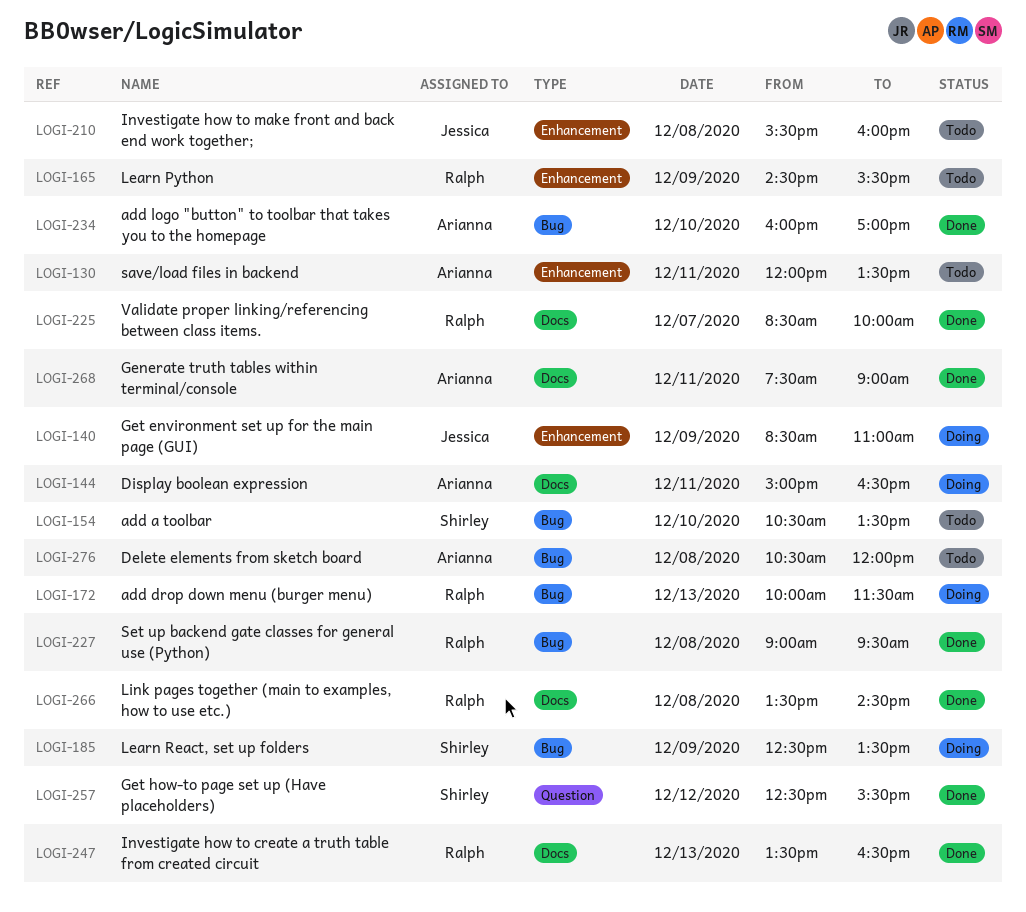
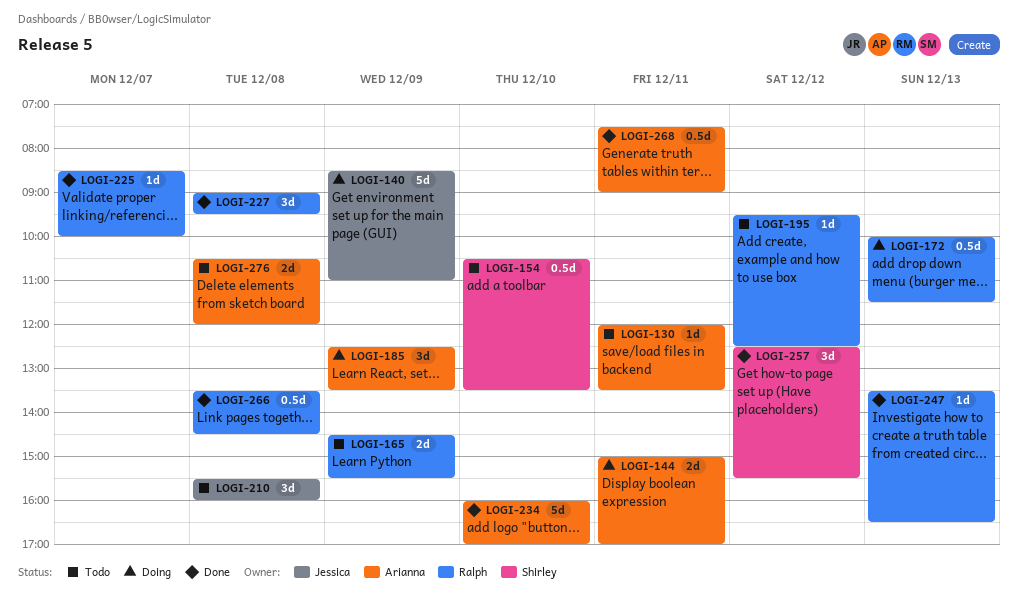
LOGI-144, ends: 16:30 -> 17:00
LOGI-185, owner: Shirley -> Arianna
LOGI-195: none -> present

